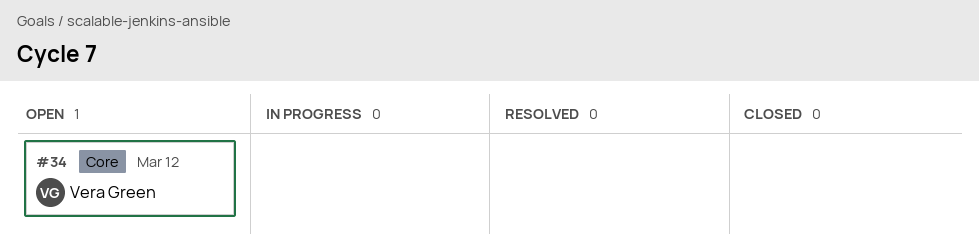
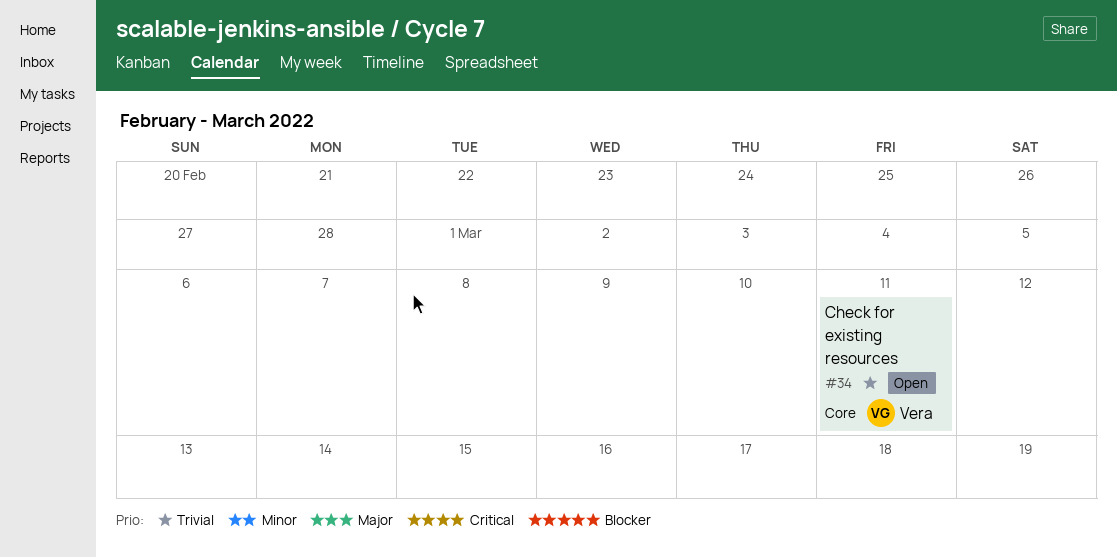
#34, due: Mar 12 -> Mar 11

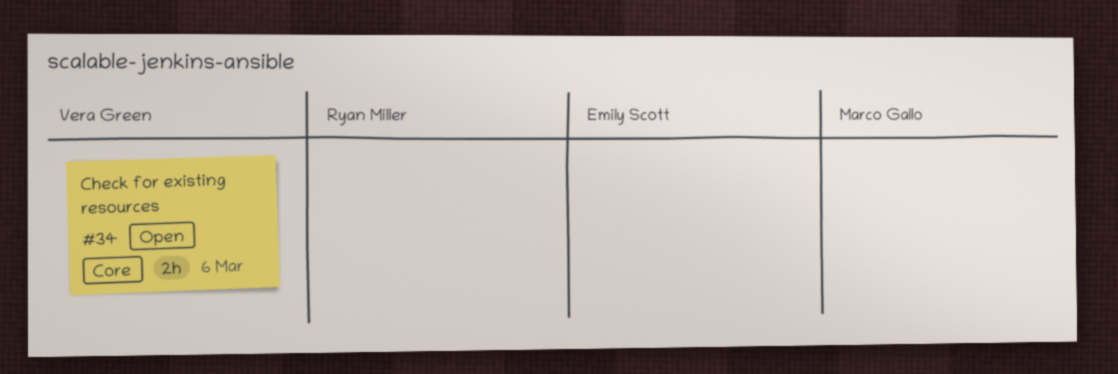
#34, due: Mar 11 -> Mar 6

